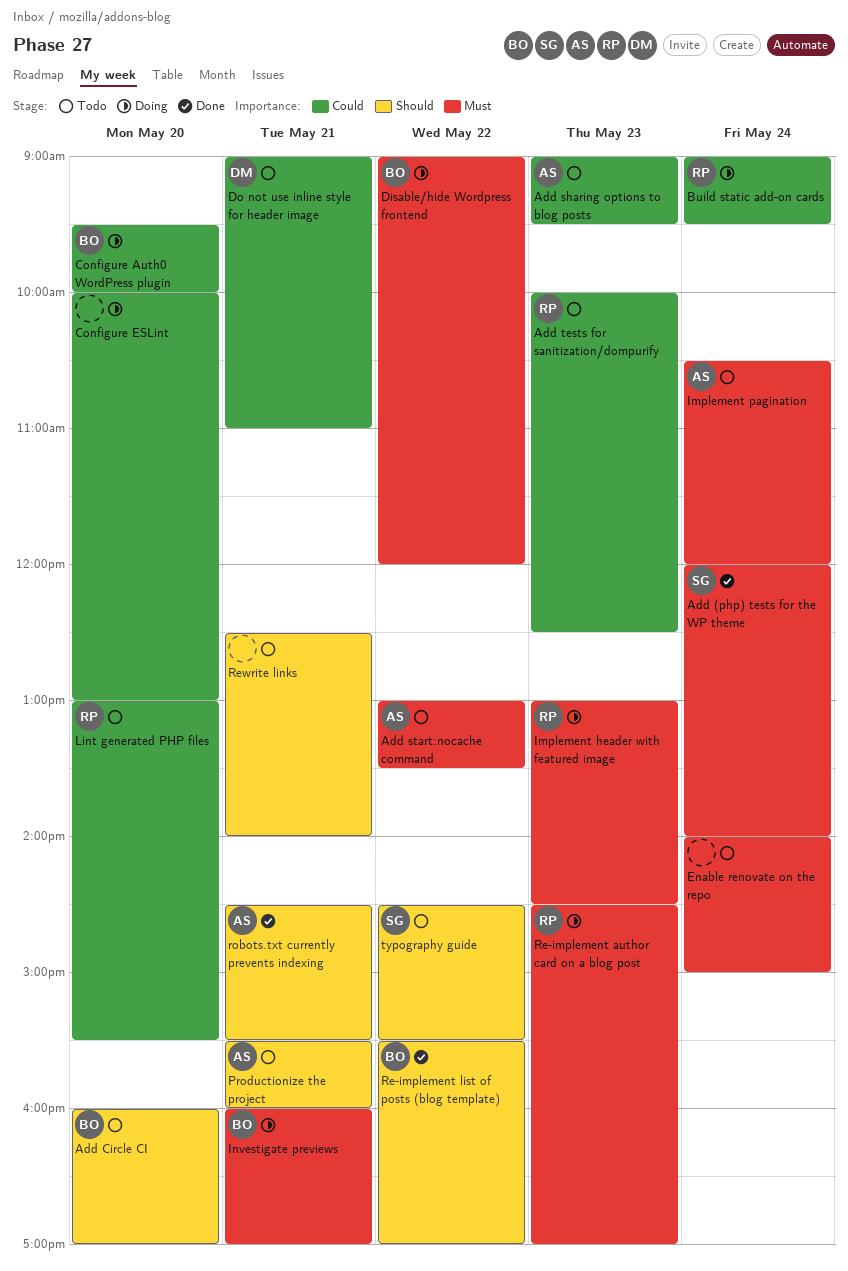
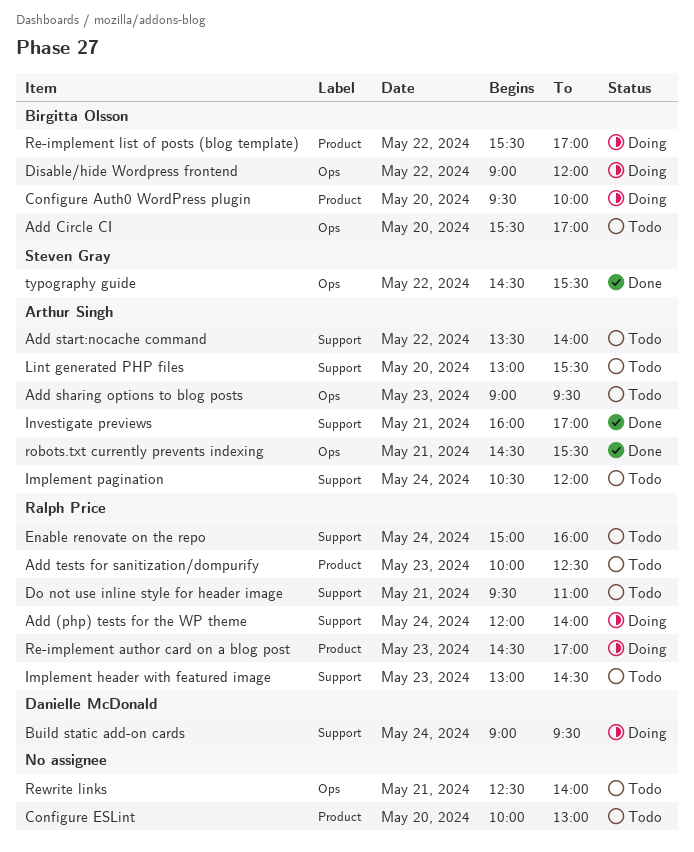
Add (php) tests for the WP theme, status: Done -> Doing
Add (php) tests for the WP theme, owner: Steven Gray -> Ralph Price
Add Circle CI, begins: 16:00 -> 15:30
Add start:nocache command, begins: 13:00 -> 13:30
Add start:nocache command, ends: 13:30 -> 14:00
Build static add-on cards, owner: Ralph Price -> Danielle McDonald
Configure ESLint, status: Doing -> Todo
Do not use inline style for header image, owner: Danielle McDonald -> Ralph Price
Do not use inline style for header image, begins: 09:00 -> 09:30
Enable renovate on the repo, owner: none -> Ralph Price
Enable renovate on the repo, begins: 14:00 -> 15:00
Enable renovate on the repo, ends: 15:00 -> 16:00
Implement header with featured image, status: Doing -> Todo
Investigate previews, status: Doing -> Done
Investigate previews, owner: Birgitta Olsson -> Arthur Singh
Lint generated PHP files, owner: Ralph Price -> Arthur Singh
Productionize the project: present -> none
Re-implement list of posts (blog template), status: Done -> Doing
typography guide, status: Todo -> Done

